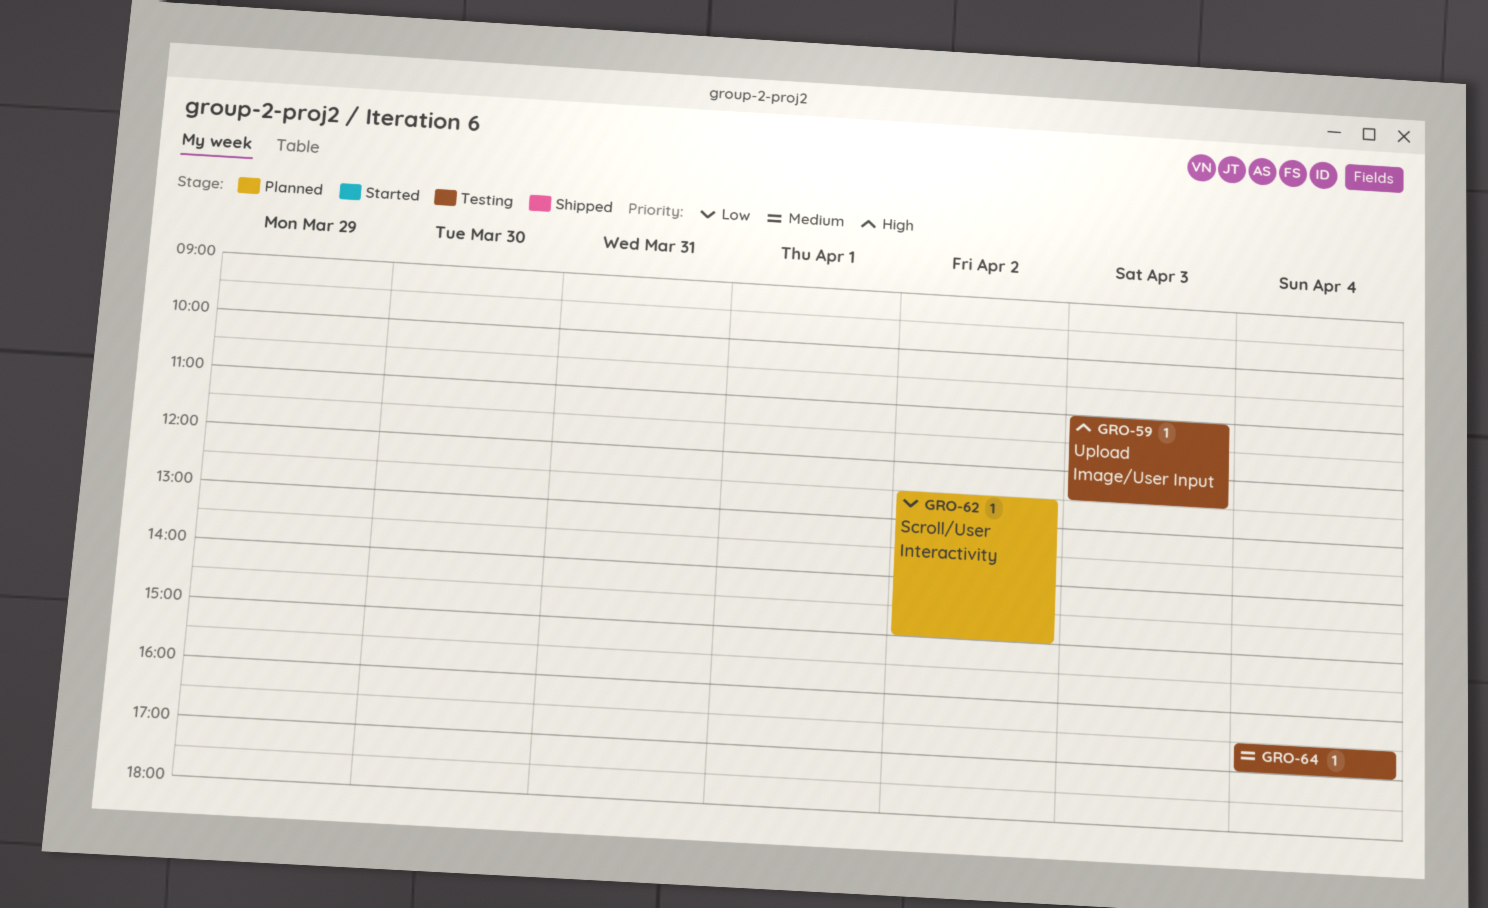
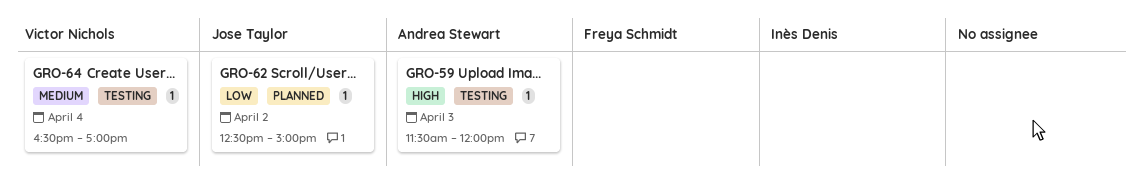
GRO-59, begins: 11:00 -> 11:30
GRO-59, ends: 12:30 -> 12:00

